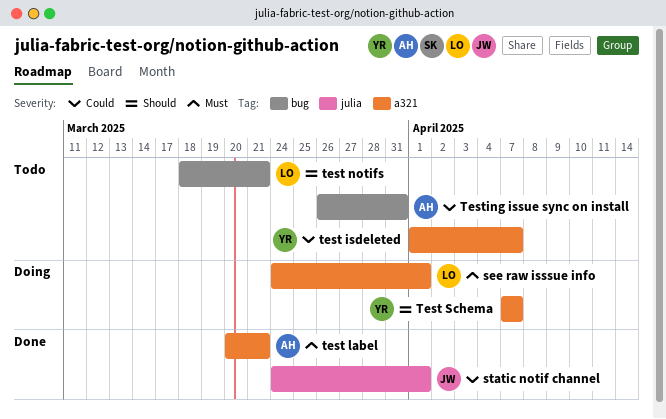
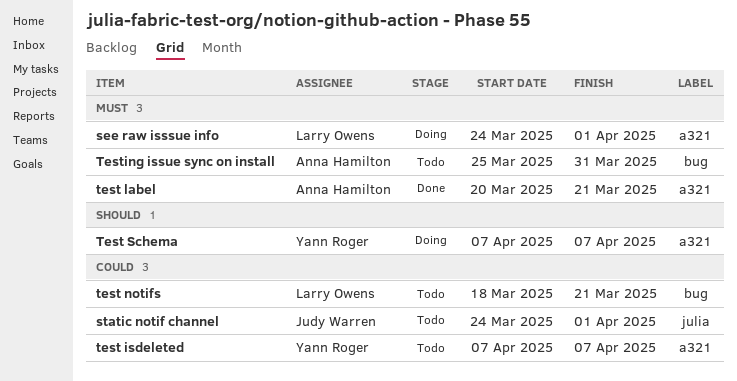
static notif channel, status: Done -> Todo
test isdeleted, start: Apr 1 -> Apr 7
test notifs, priority: Should -> Could
Testing issue sync on install, priority: Could -> Must
Testing issue sync on install, start: Mar 26 -> Mar 25

